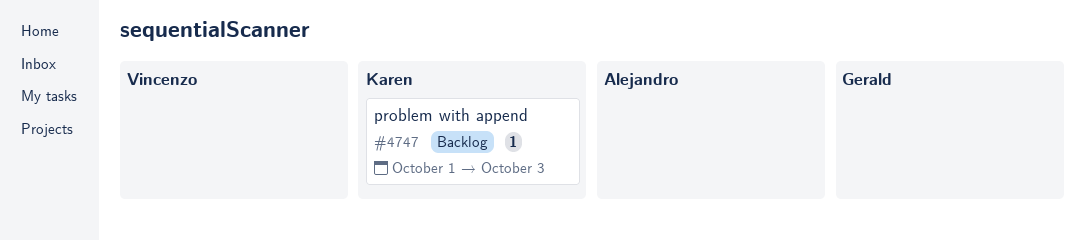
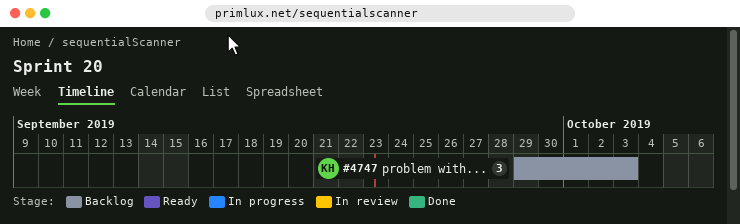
#4747, estimate: 1 -> 3
#4747, start: Oct 1 -> Sep 29

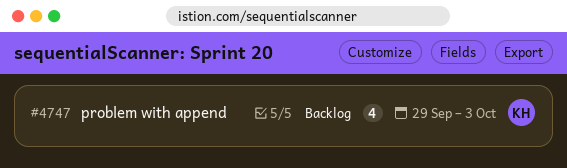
#4747, estimate: 3 -> 4

